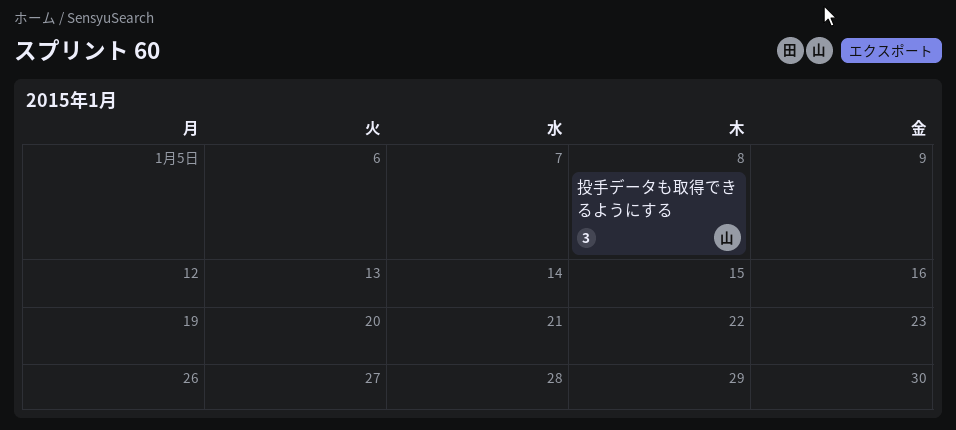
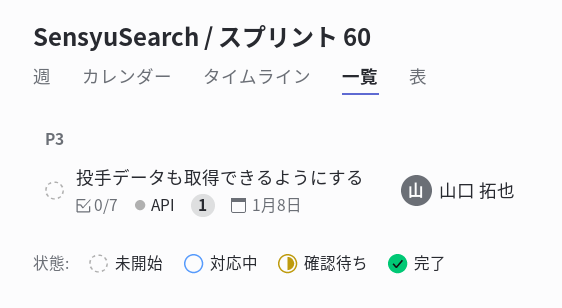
投手データも取得できるようにする, estimate: 3 -> 1

